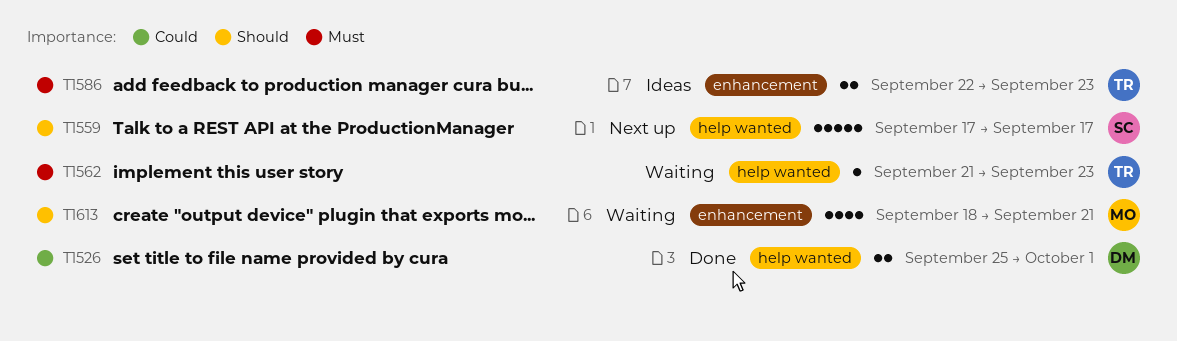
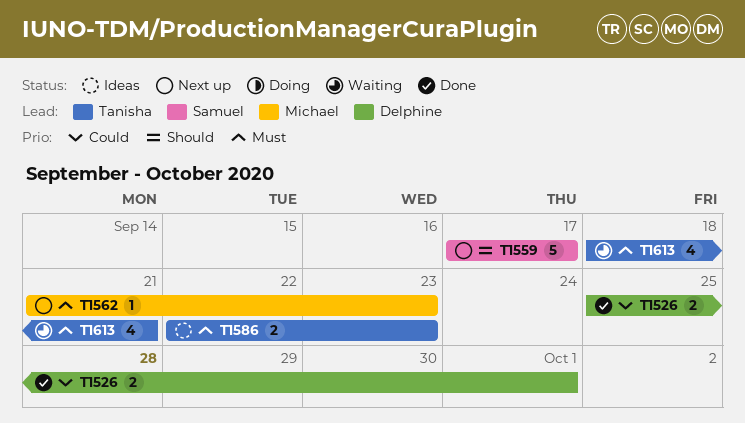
T1562, status: Waiting -> Next up
T1562, owner: Tanisha -> Michael
T1613, owner: Michael -> Tanisha
T1613, priority: Should -> Must

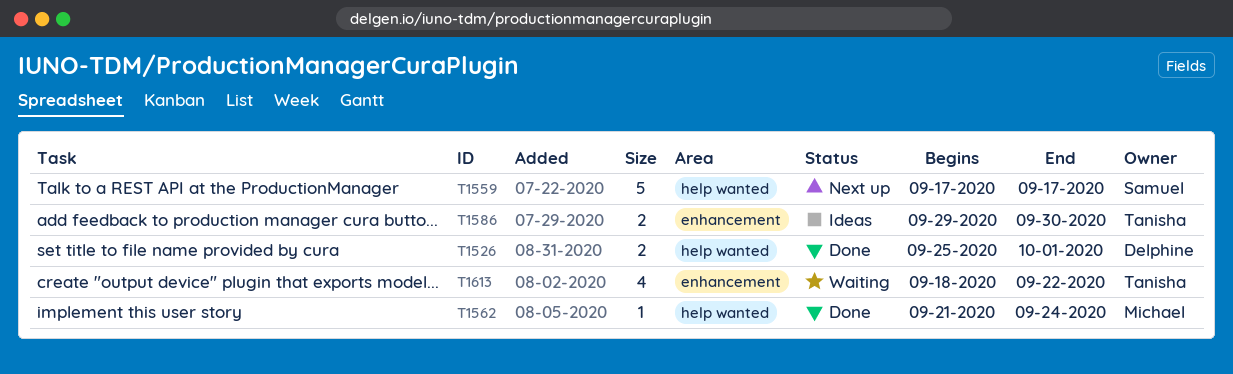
T1562, status: Next up -> Done
T1562, due: Sep 23 -> Sep 24
T1586, start: Sep 22 -> Sep 29
T1586, due: Sep 23 -> Sep 30
T1613, due: Sep 21 -> Sep 22

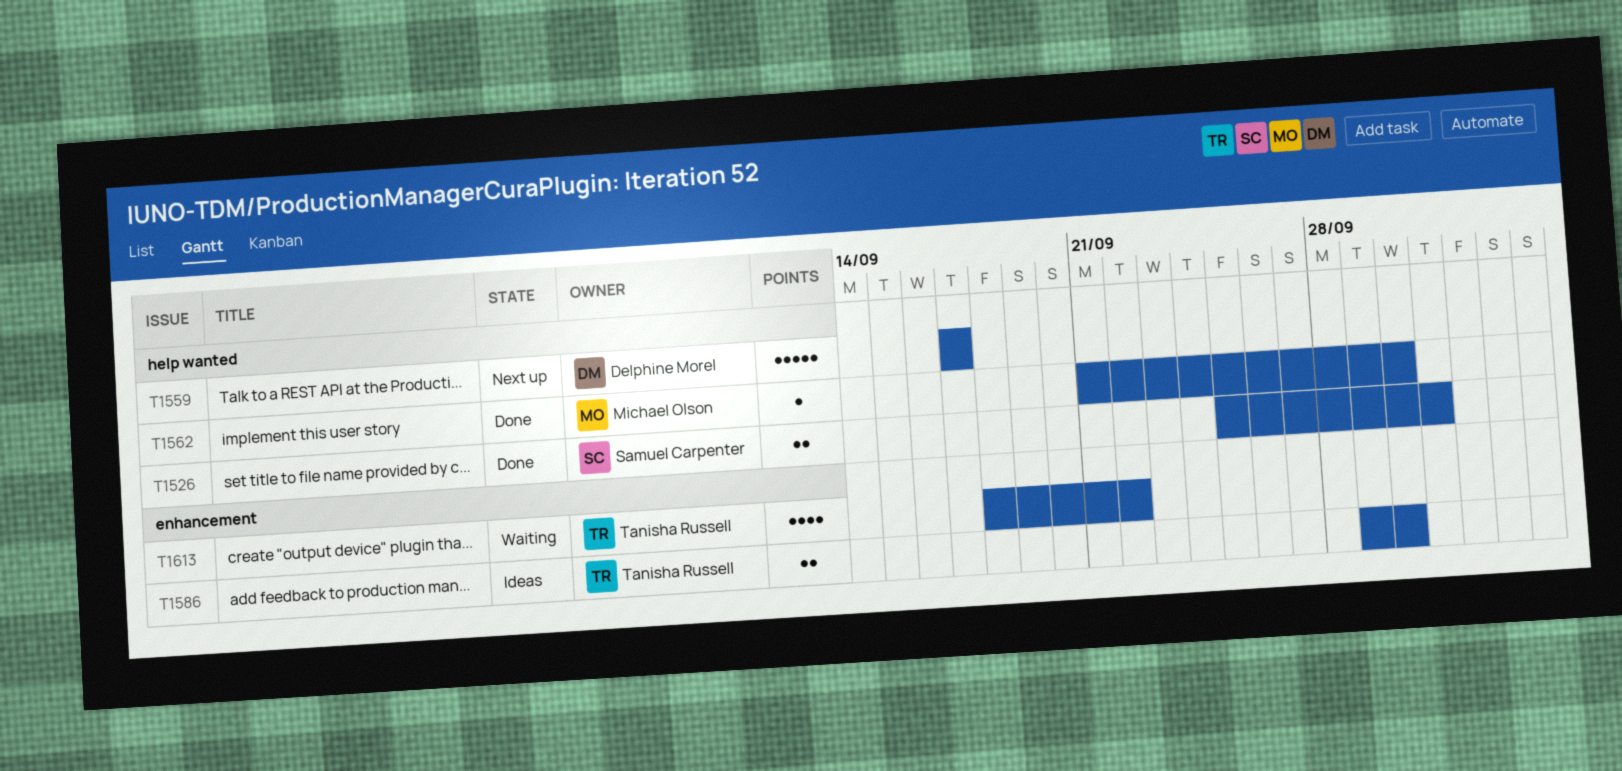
T1526, owner: Delphine Morel -> Samuel Carpenter
T1559, owner: Samuel Carpenter -> Delphine Morel
T1562, due: Sep 24 -> Sep 30

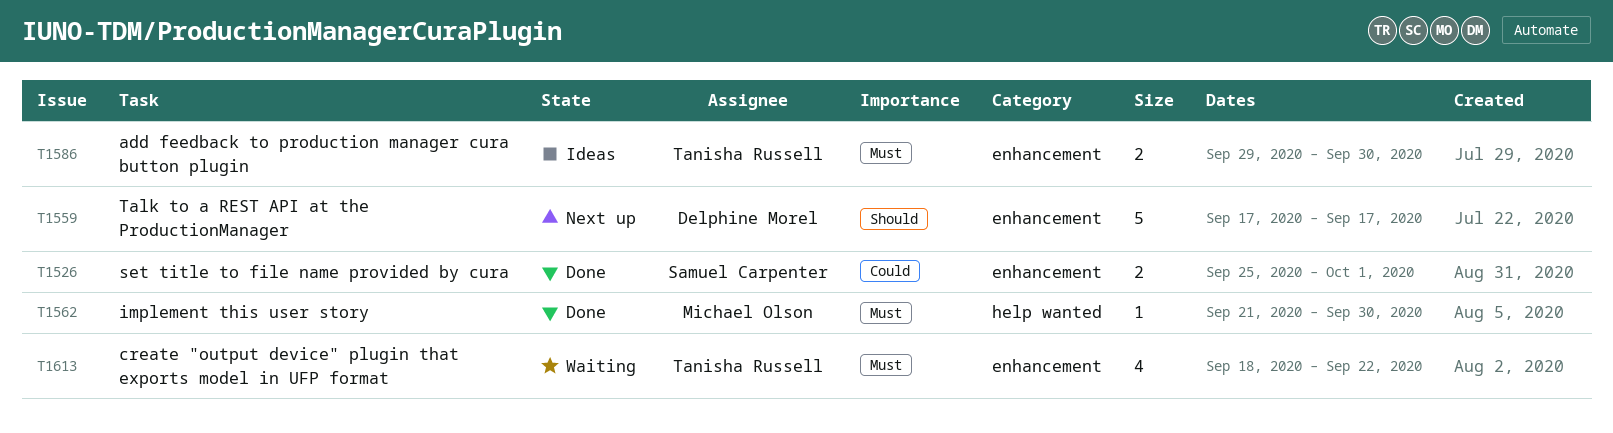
T1526, label: help wanted -> enhancement
T1559, label: help wanted -> enhancement

